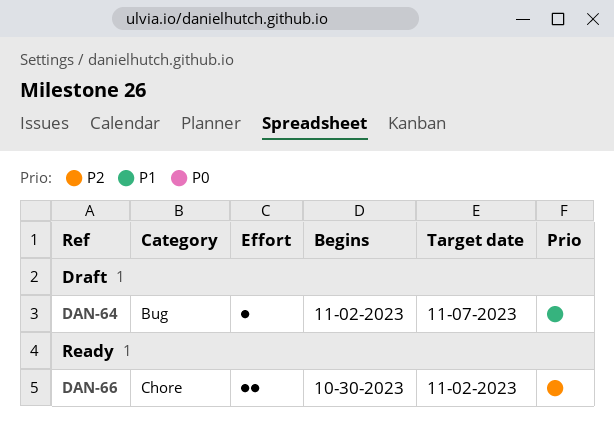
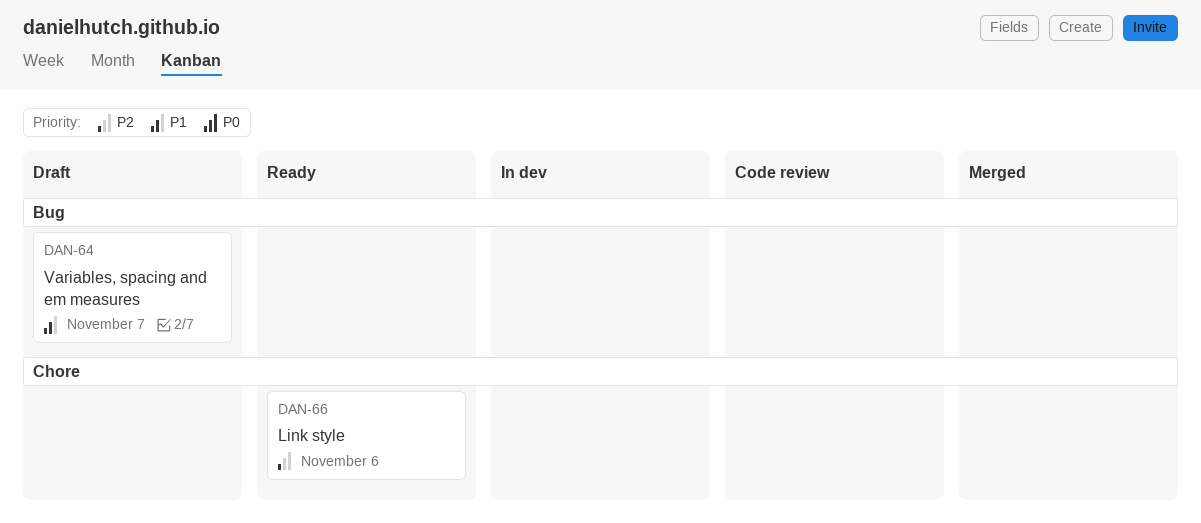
DAN-66, due: Nov 2 -> Nov 6

